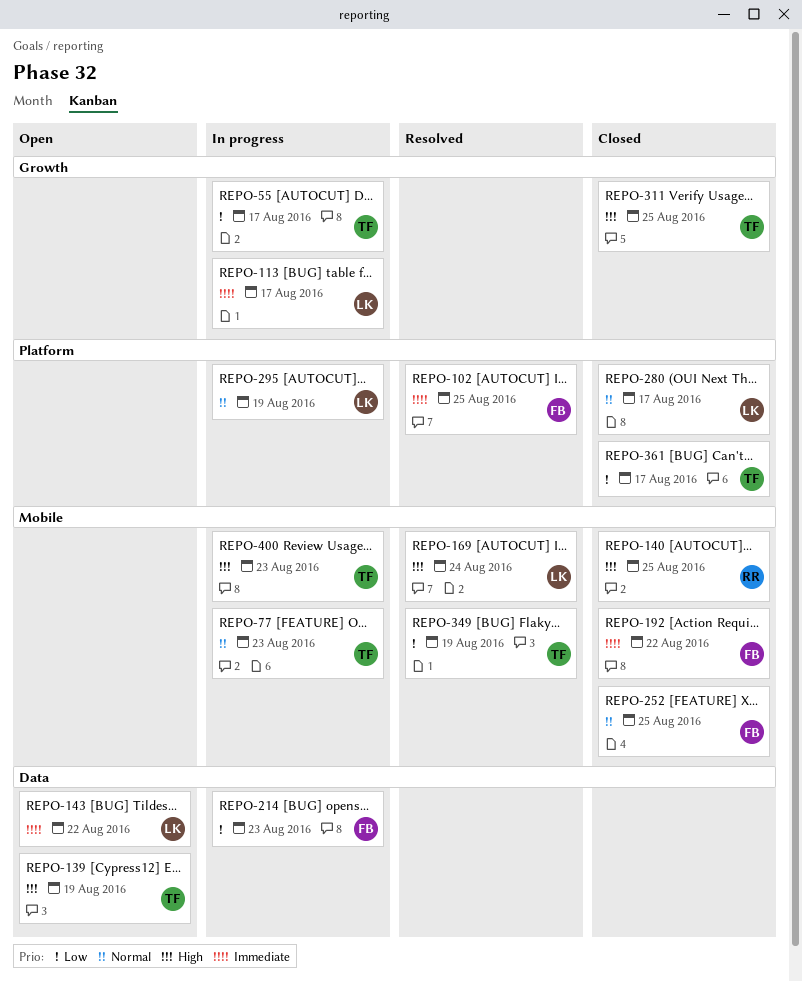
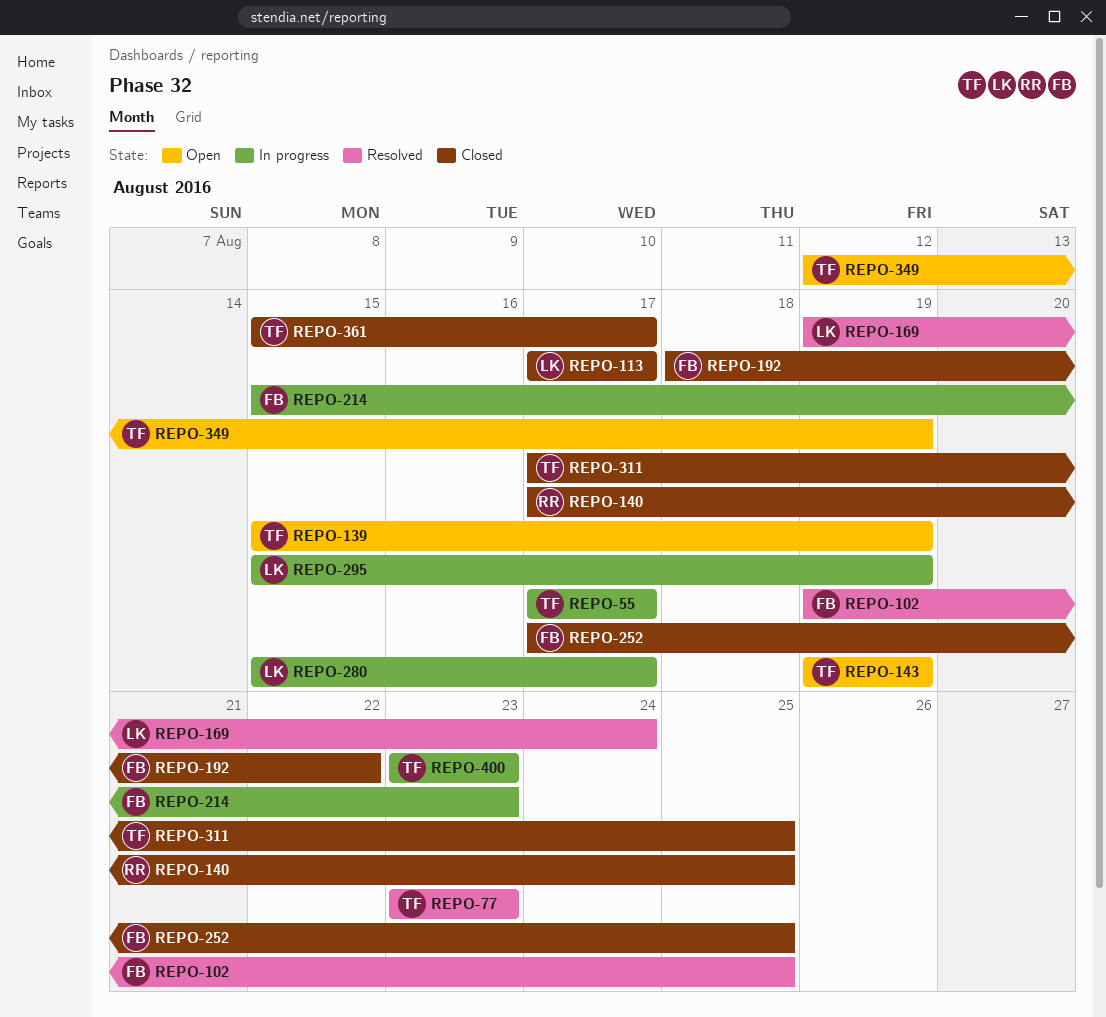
REPO-77, status: In progress -> Resolved
REPO-113, status: In progress -> Closed
REPO-143, owner: LK -> TF
REPO-143, due: Aug 22 -> Aug 19
REPO-280, status: Closed -> In progress
REPO-349, status: Resolved -> Open

